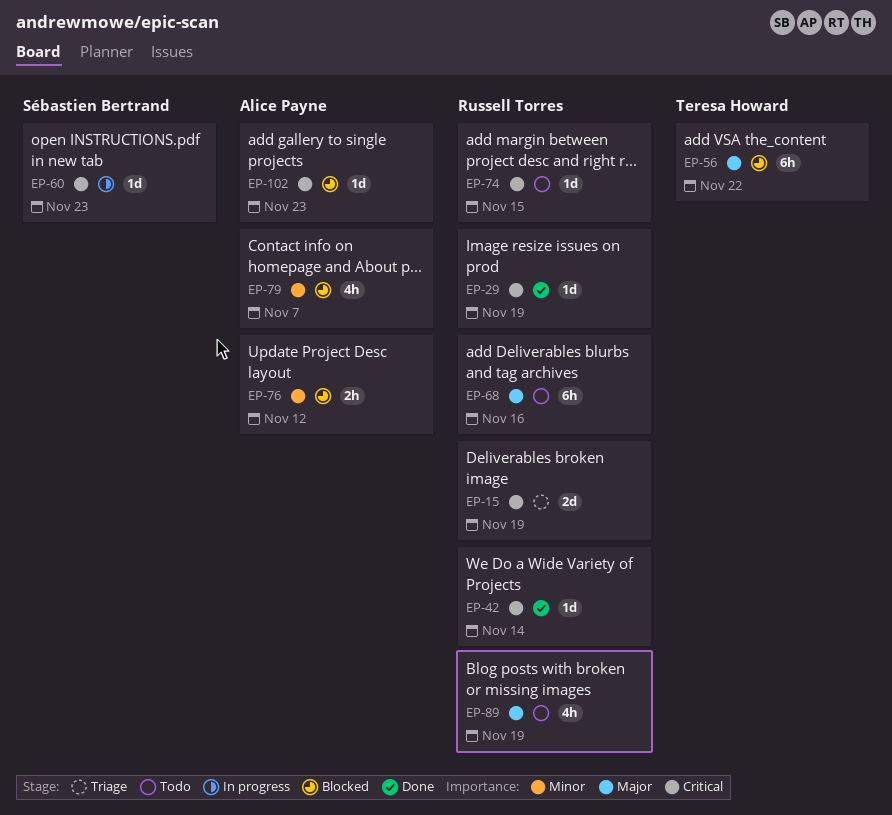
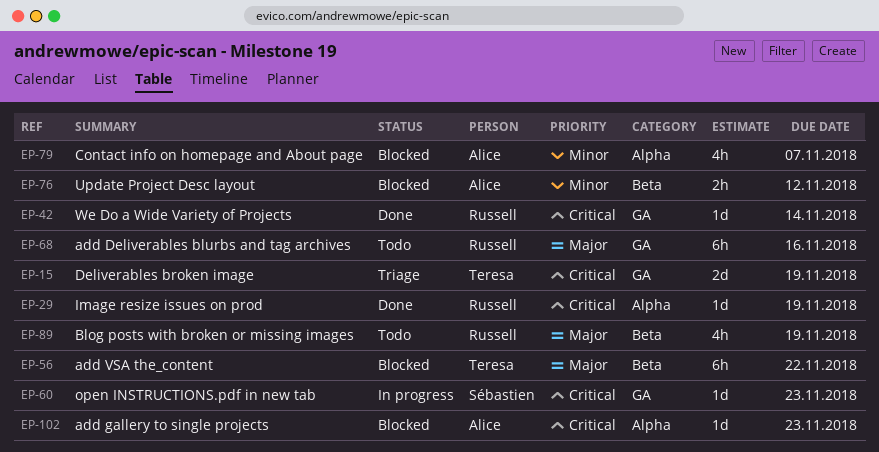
EP-15, owner: Russell Torres -> Teresa Howard
EP-74: present -> none

